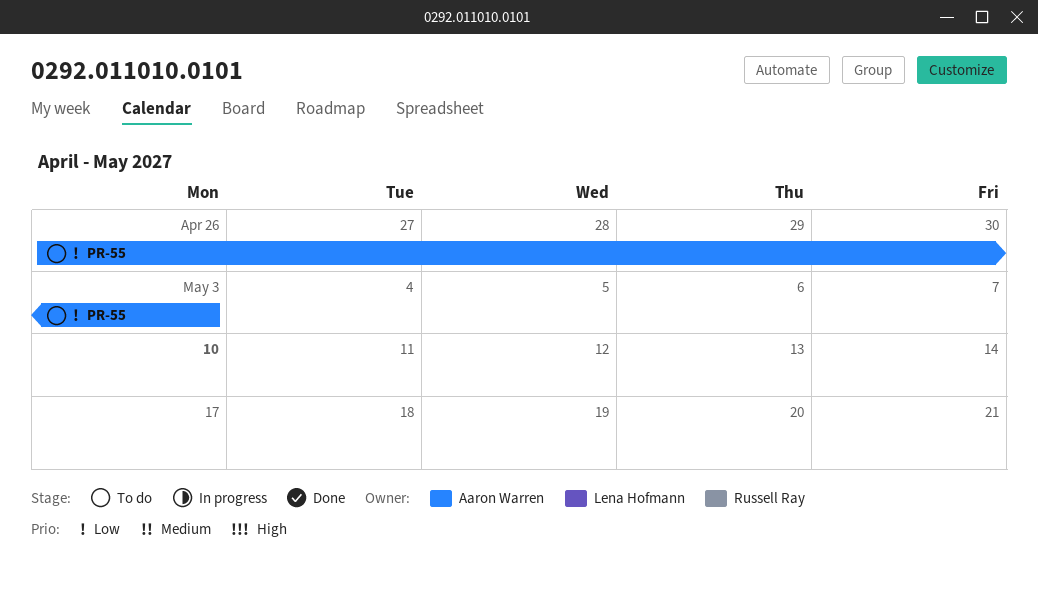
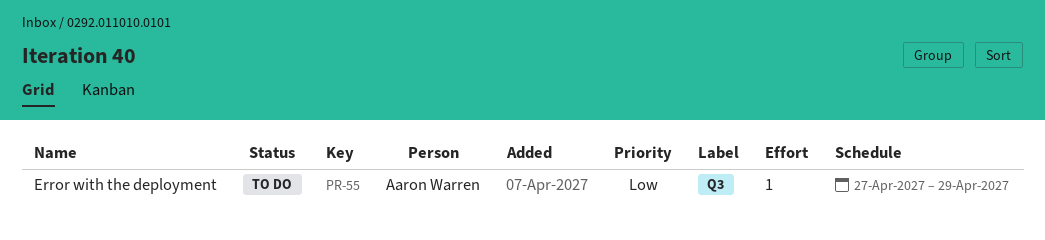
PR-55, start: Apr 26 -> Apr 27
PR-55, due: May 3 -> Apr 29

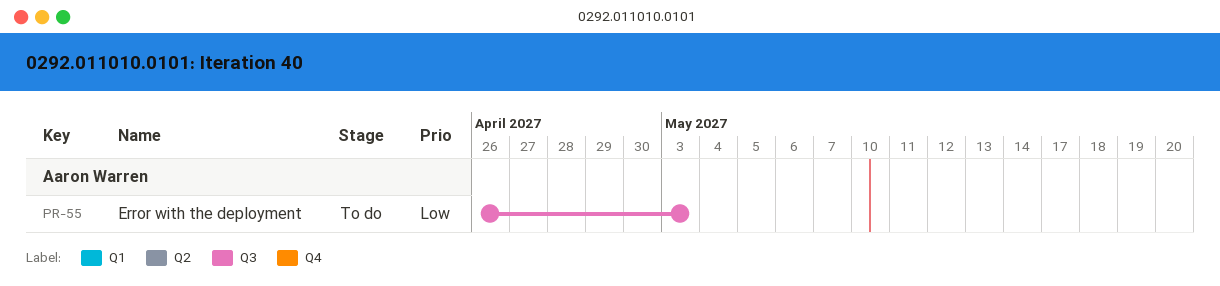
PR-55, start: Apr 27 -> Apr 26
PR-55, due: Apr 29 -> May 3

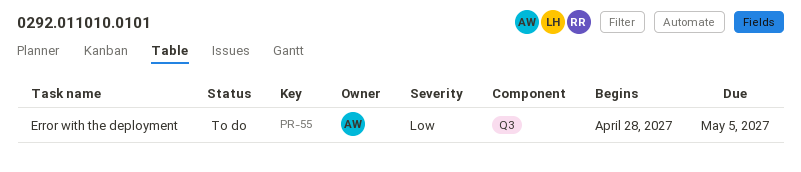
PR-55, start: Apr 26 -> Apr 28
PR-55, due: May 3 -> May 5

